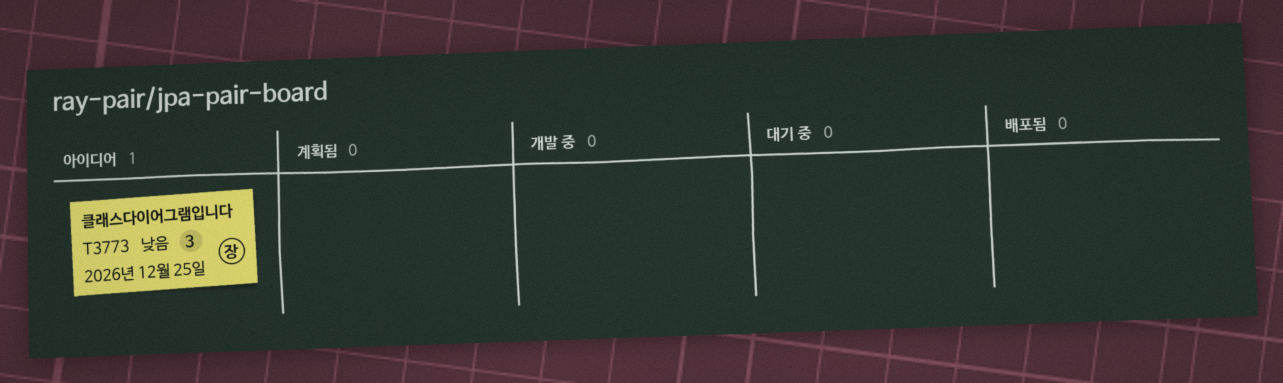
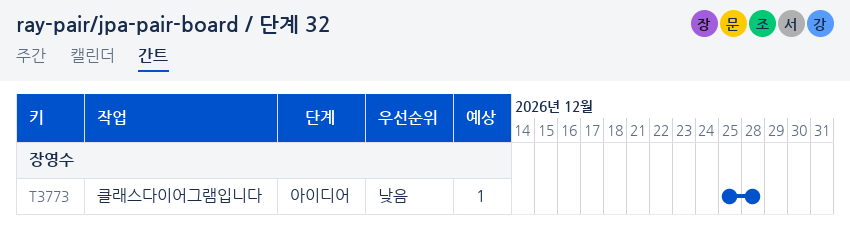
T3773, estimate: 3 -> 1
T3773, due: Dec 25 -> Dec 28

